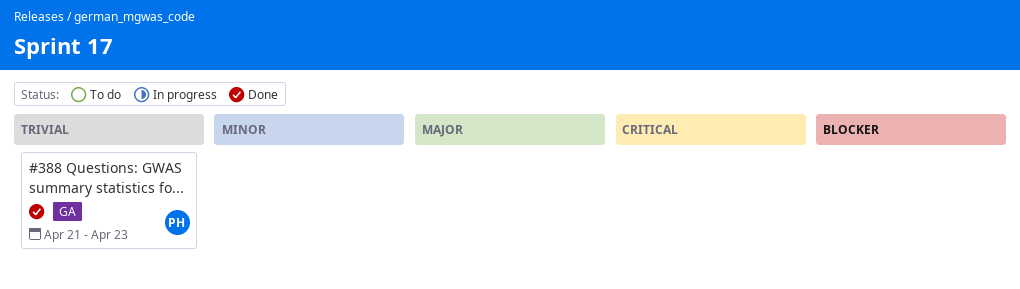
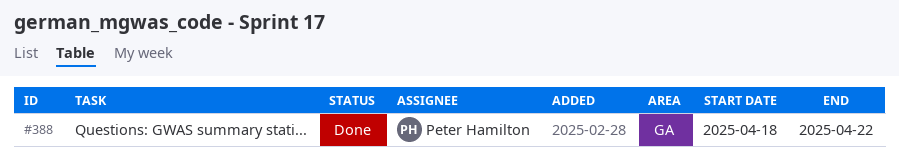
#388, start: Apr 21 -> Apr 18
#388, due: Apr 23 -> Apr 22

